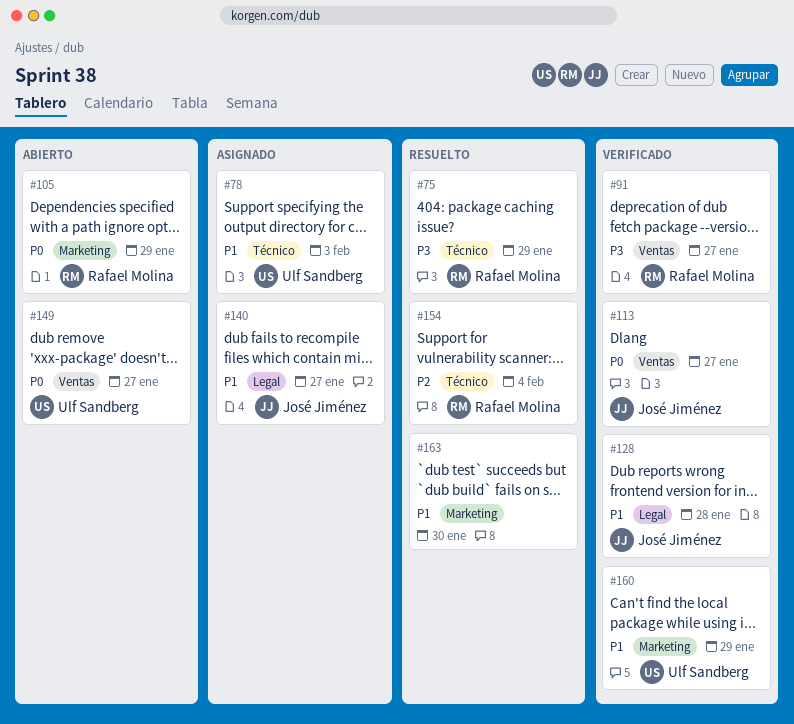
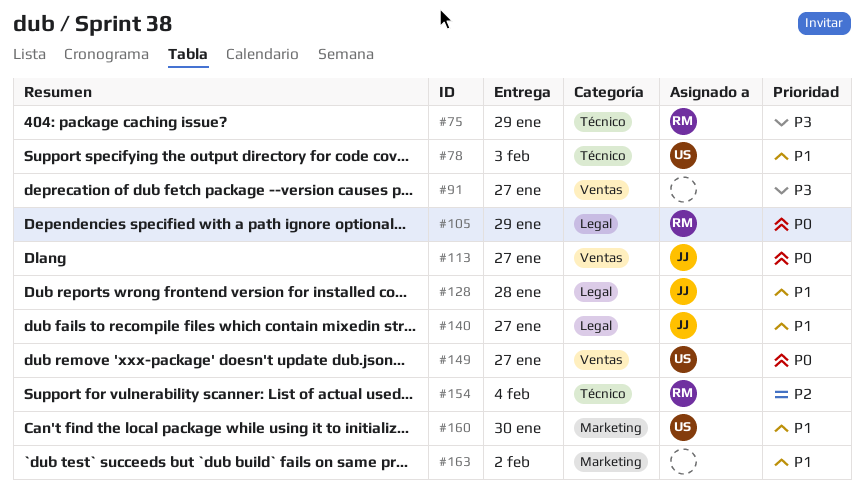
#91, owner: Rafael Molina -> none
#105, label: Marketing -> Legal
#160, due: Jan 29 -> Jan 30
#163, due: Jan 30 -> Feb 2

